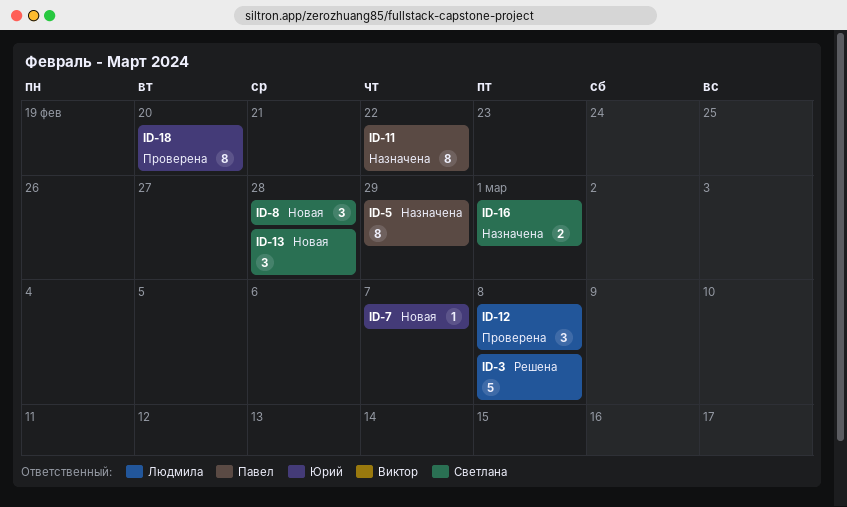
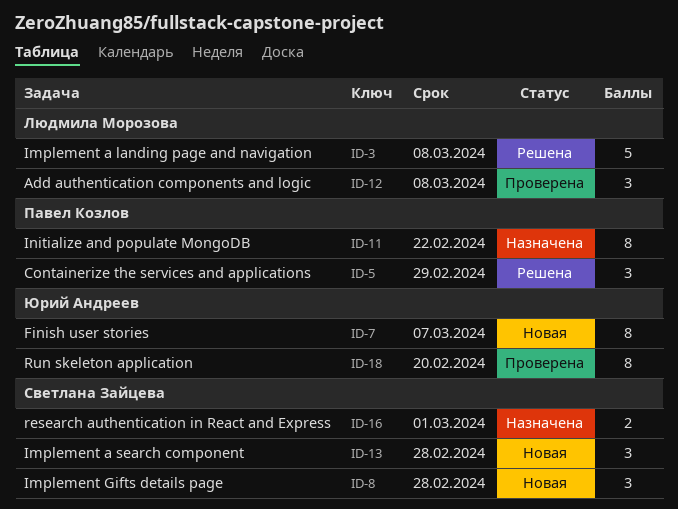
ID-5, status: Назначена -> Решена
ID-5, estimate: 8 -> 3
ID-7, estimate: 1 -> 8

